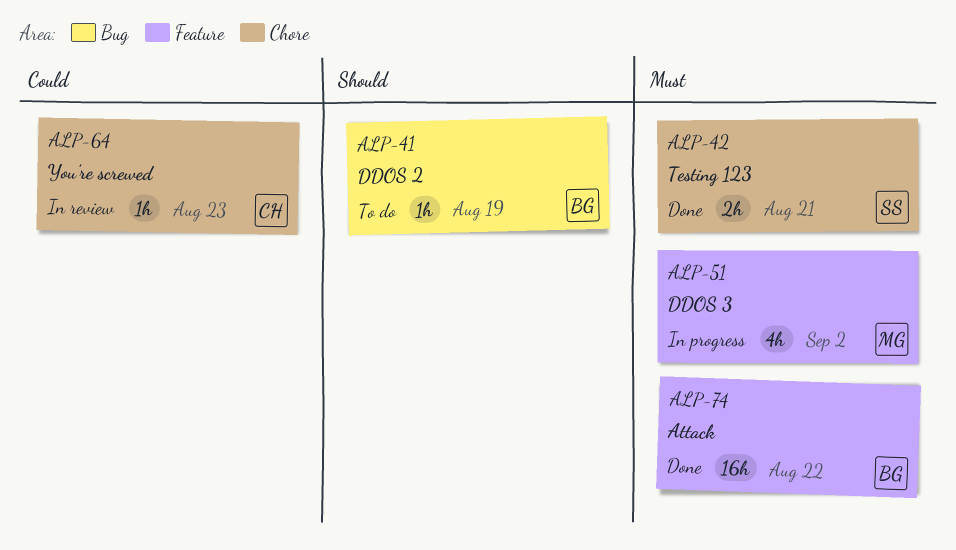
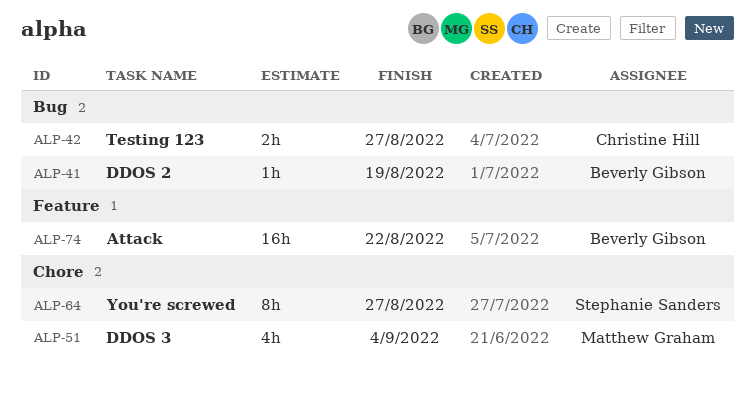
ALP-42, owner: Stephanie Sanders -> Christine Hill
ALP-42, label: Chore -> Bug
ALP-42, due: Aug 21 -> Aug 27
ALP-51, label: Feature -> Chore
ALP-51, due: Sep 2 -> Sep 4
ALP-64, owner: Christine Hill -> Stephanie Sanders
ALP-64, estimate: 1h -> 8h
ALP-64, due: Aug 23 -> Aug 27

